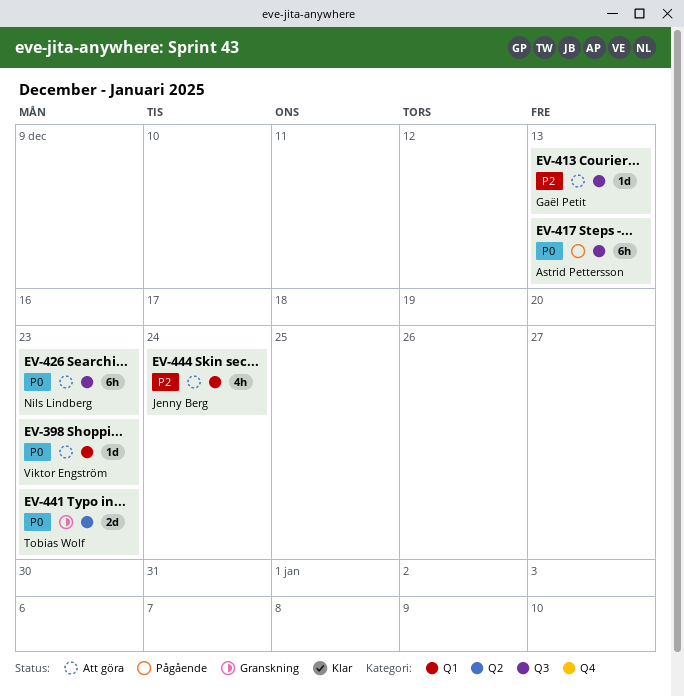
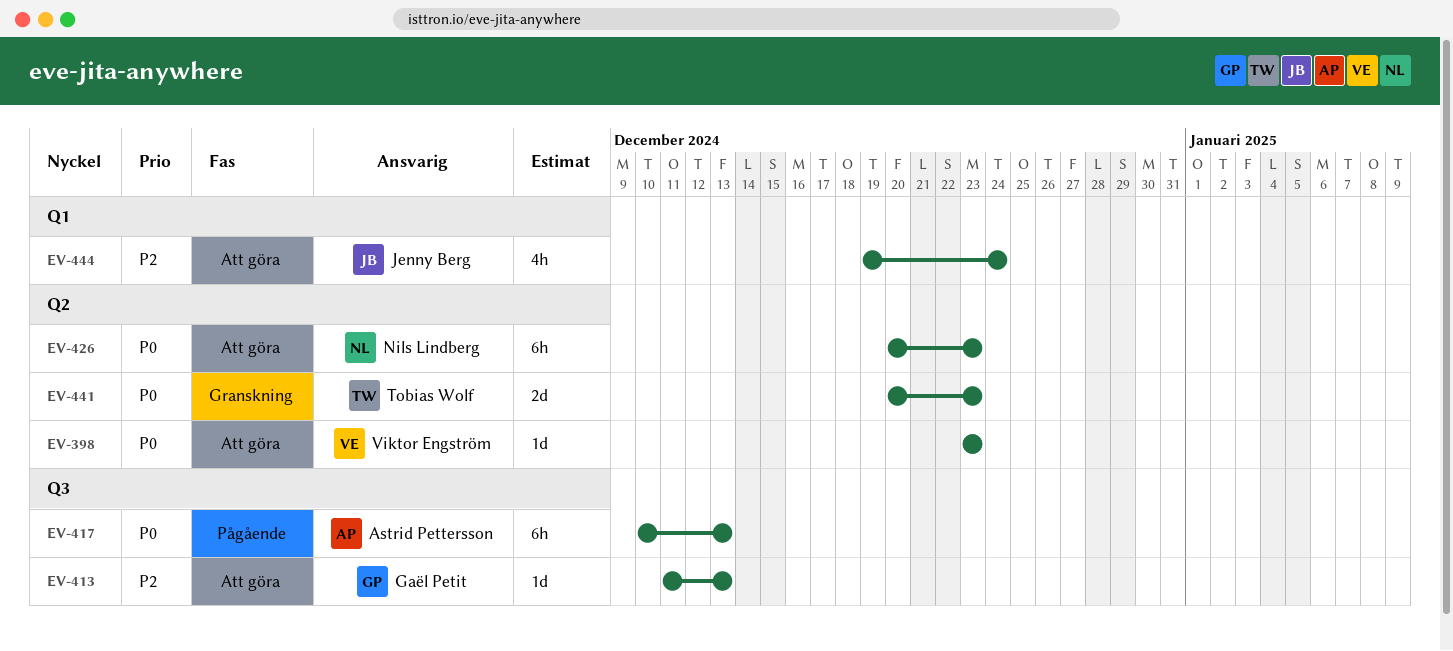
EV-398, label: Q1 -> Q2
EV-426, label: Q3 -> Q2

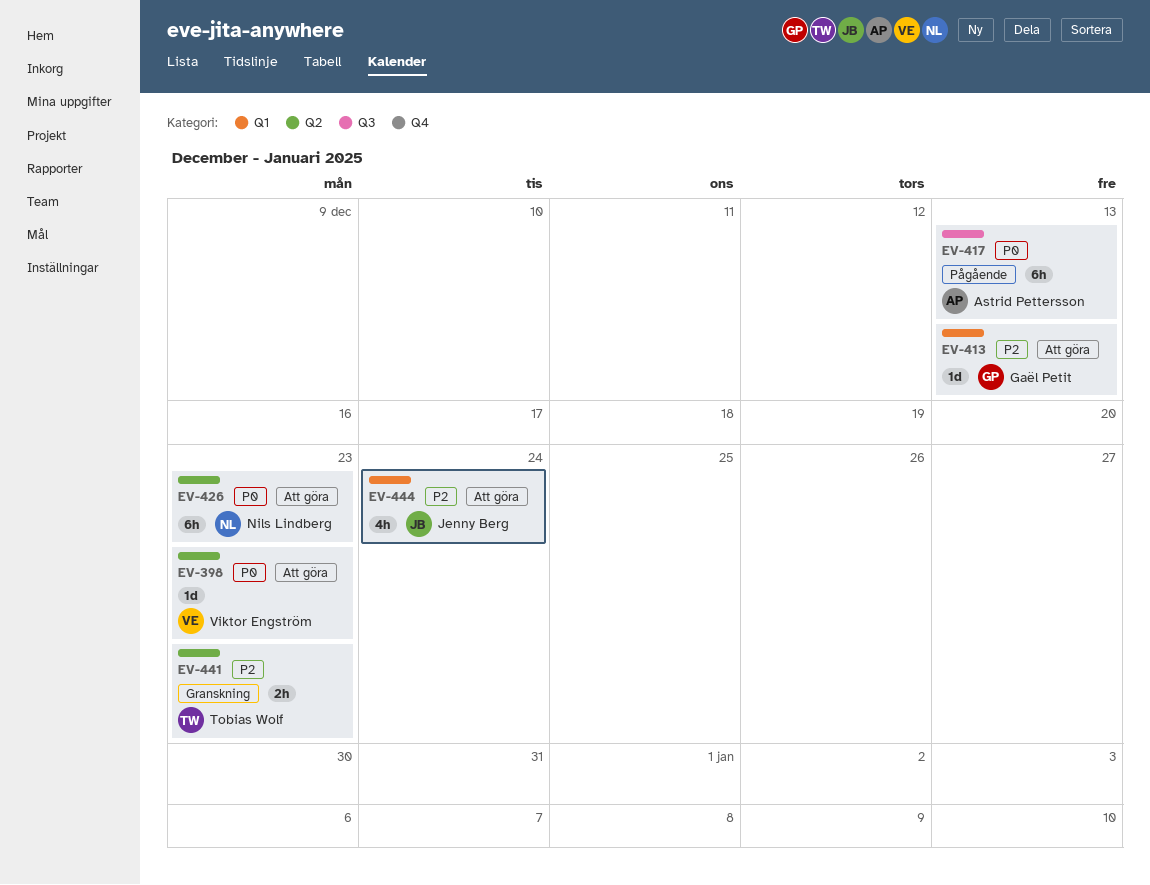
EV-413, label: Q3 -> Q1
EV-441, priority: P0 -> P2
EV-441, estimate: 2d -> 2h

